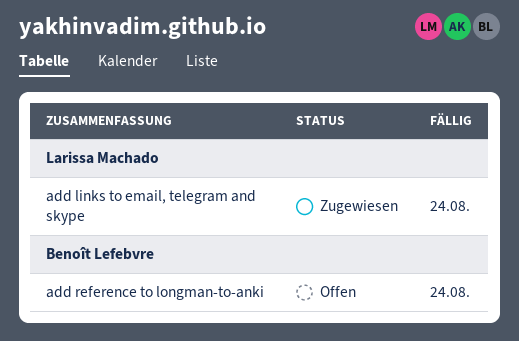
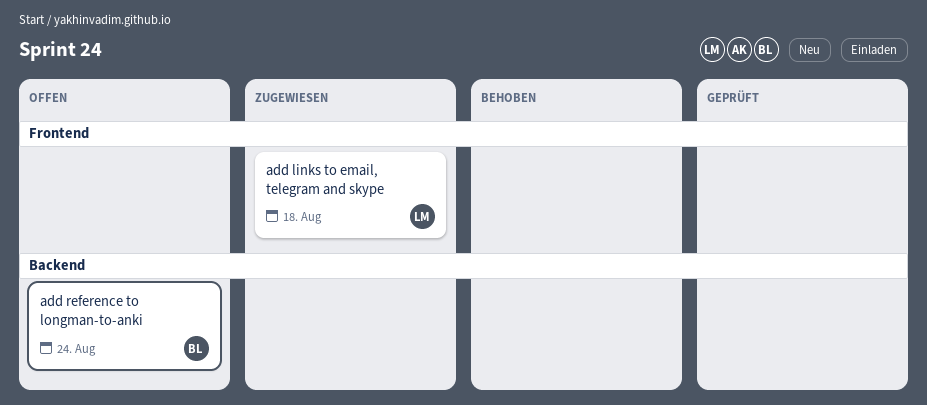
add links to email, telegram and skype, due: Aug 24 -> Aug 18

